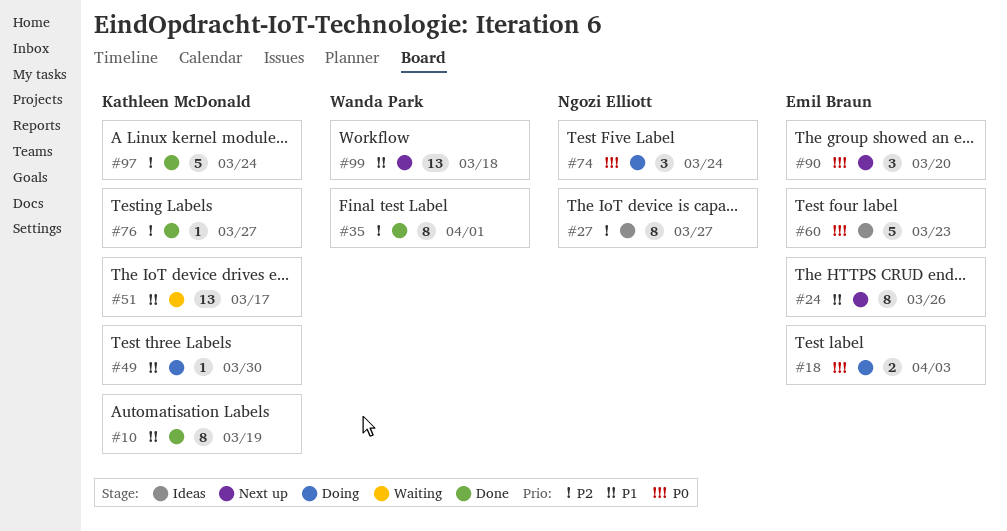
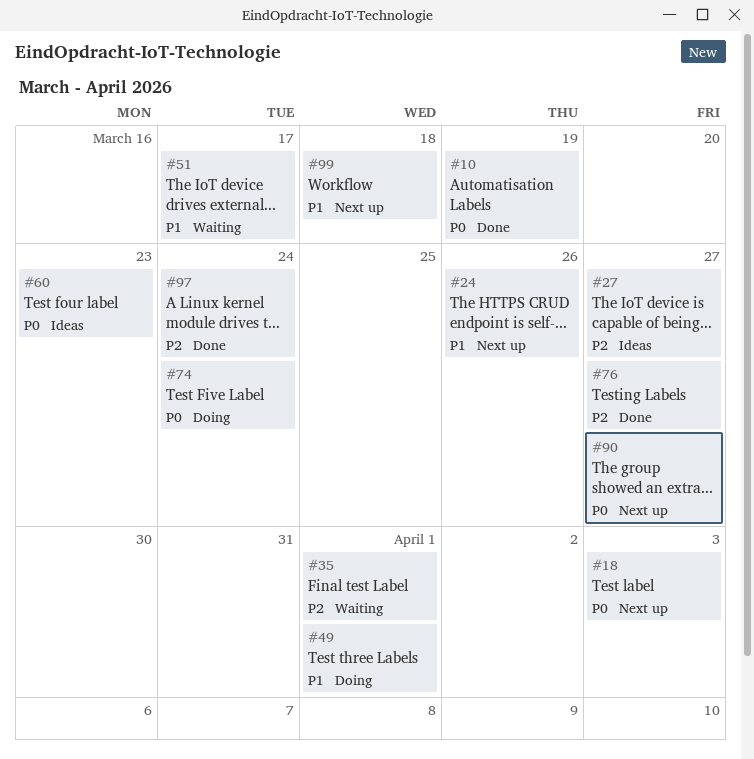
#10, priority: P1 -> P0
#18, status: Doing -> Next up
#35, status: Done -> Waiting
#49, due: Mar 30 -> Apr 1
#90, due: Mar 20 -> Mar 27

